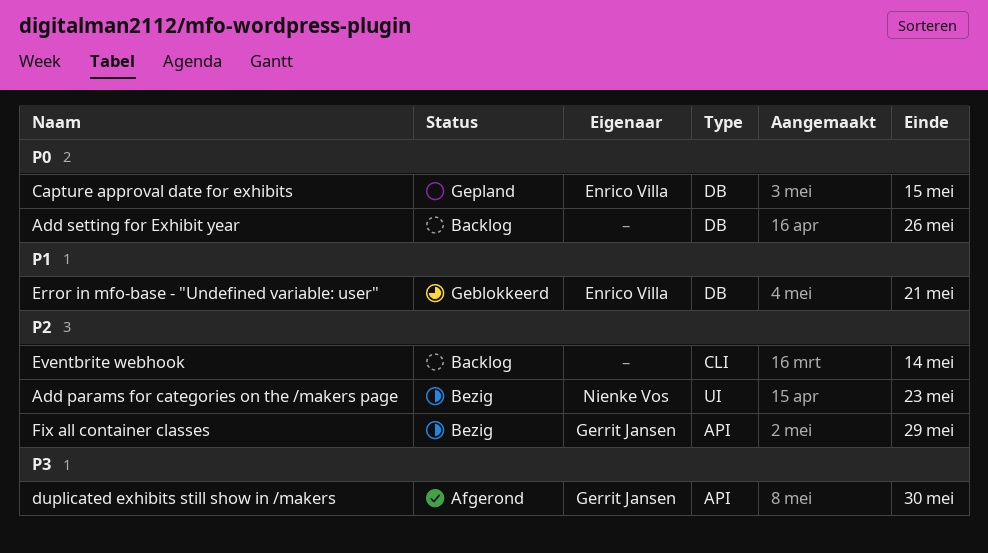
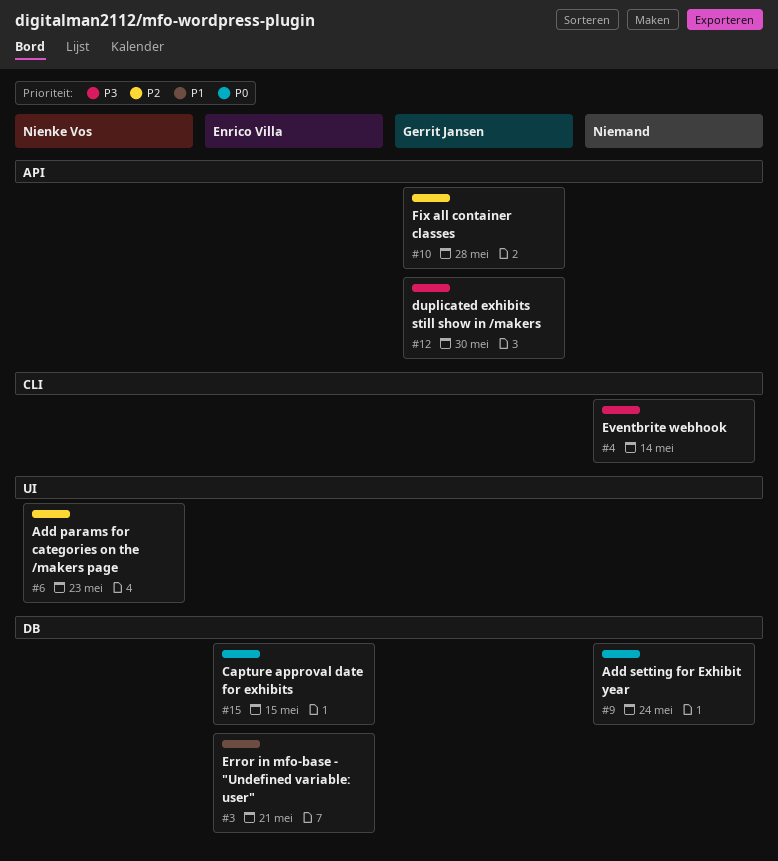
Add setting for Exhibit year, due: May 26 -> May 24
Eventbrite webhook, priority: P2 -> P3
Fix all container classes, due: May 29 -> May 28

